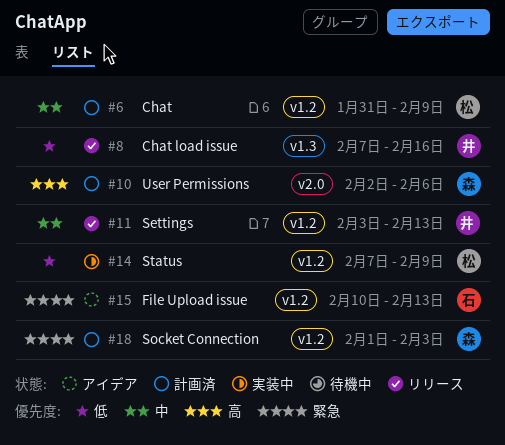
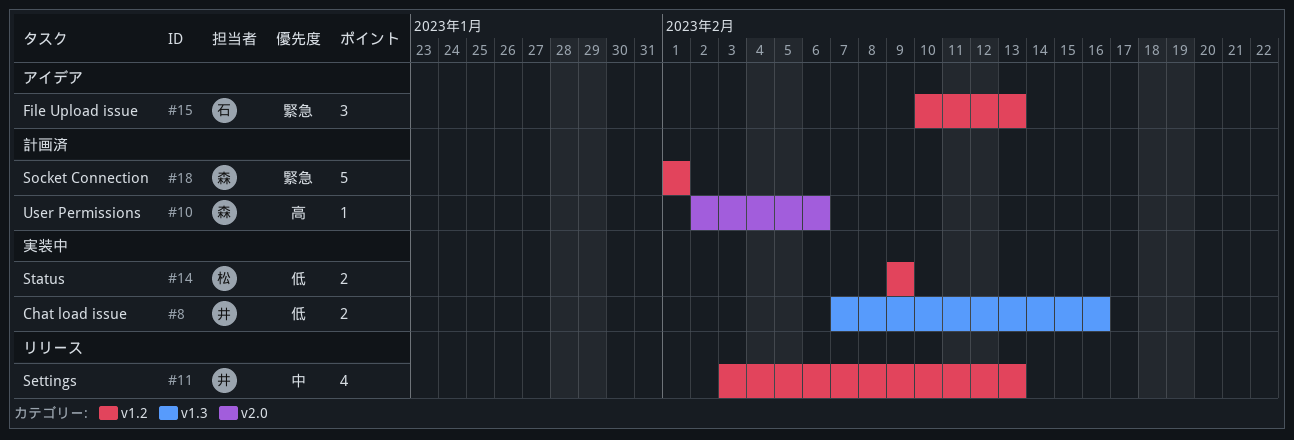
#6: present -> none
#8, status: リリース -> 実装中
#14, start: Feb 7 -> Feb 9
#18, due: Feb 3 -> Feb 1

